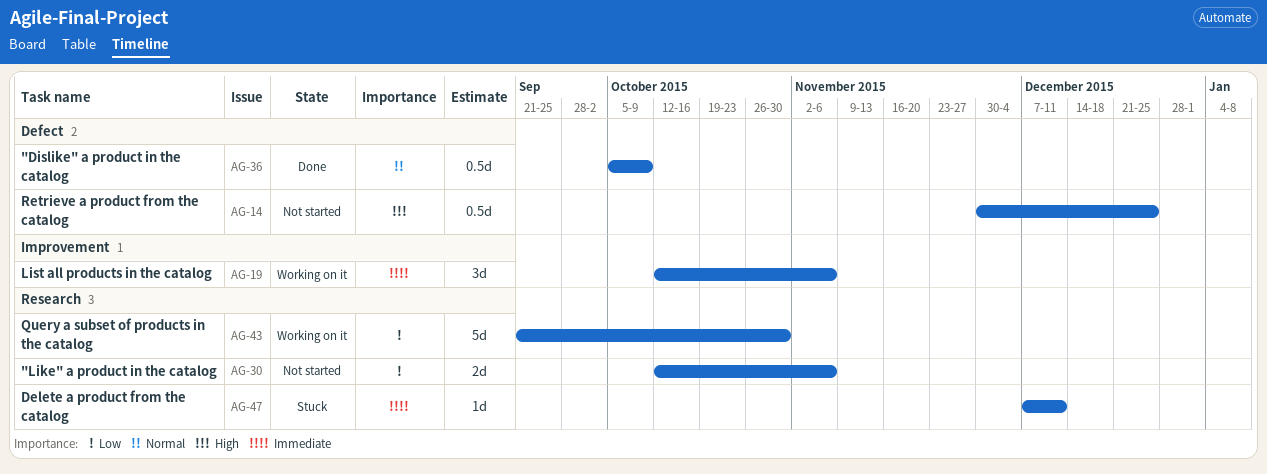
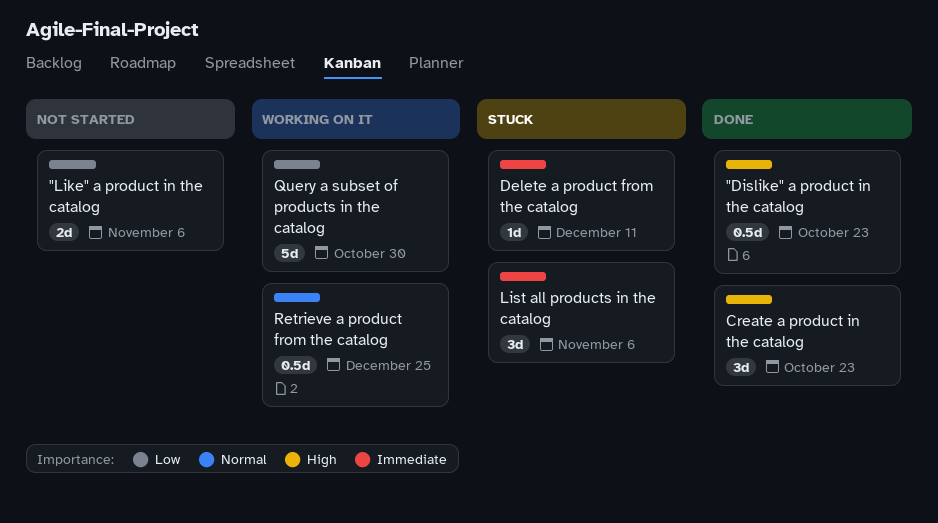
"Dislike" a product in the catalog, priority: Normal -> High
"Dislike" a product in the catalog, due: Oct 9 -> Oct 23
Create a product in the catalog: none -> present
List all products in the catalog, status: Working on it -> Stuck
Retrieve a product from the catalog, status: Not started -> Working on it
Retrieve a product from the catalog, priority: High -> Normal

